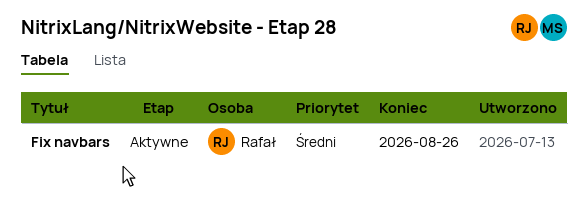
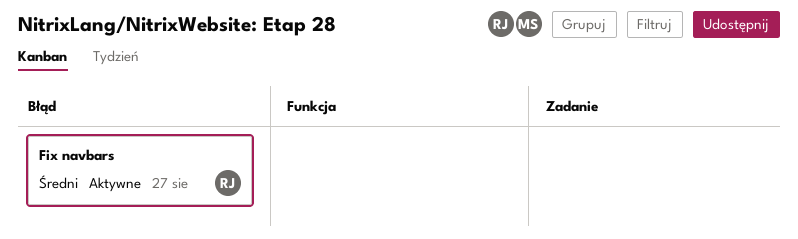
Fix navbars, due: Aug 26 -> Aug 27

